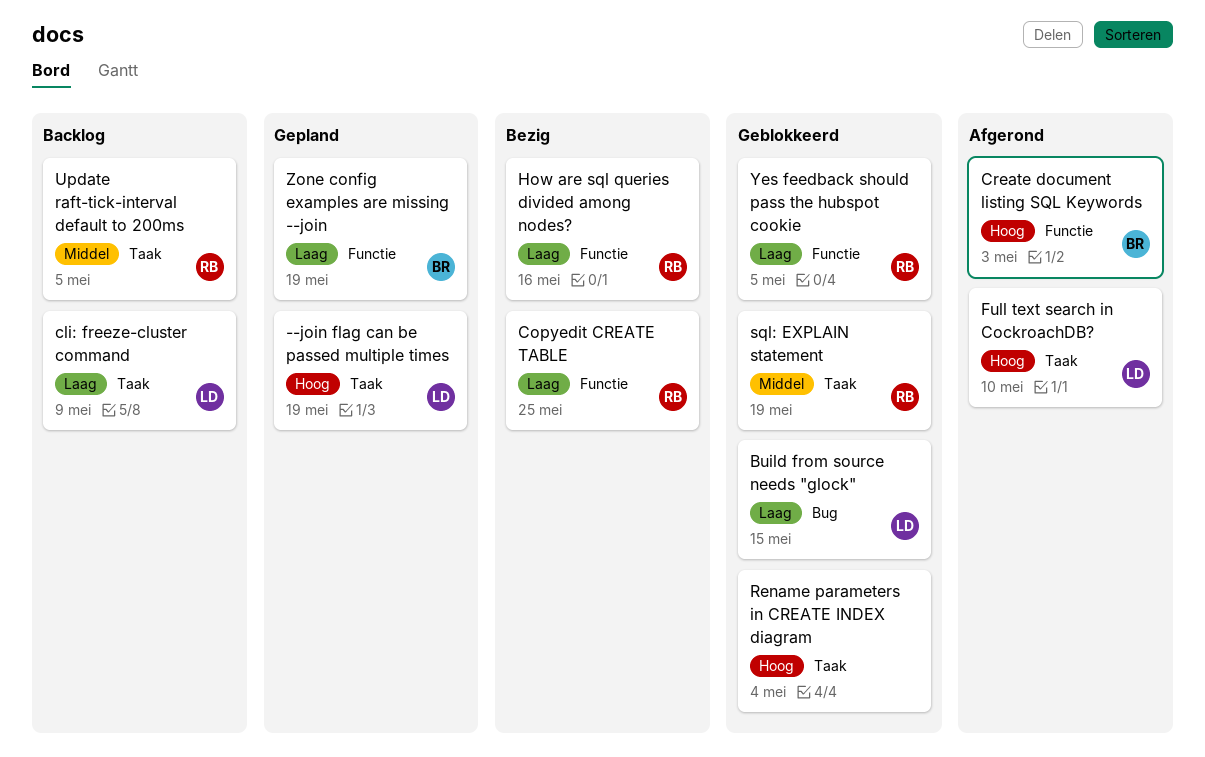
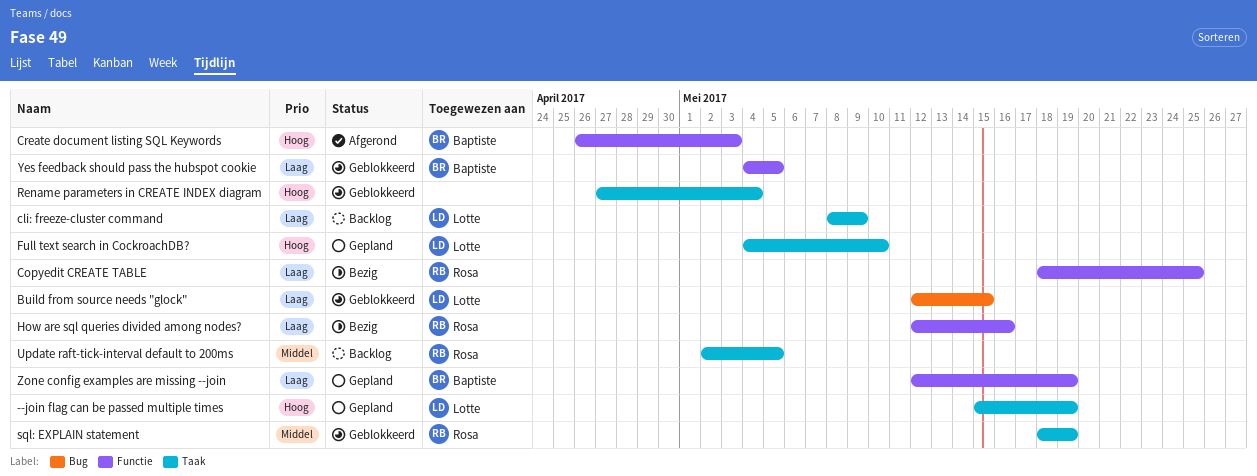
Full text search in CockroachDB?, status: Afgerond -> Gepland
Yes feedback should pass the hubspot cookie, owner: Rosa -> Baptiste

